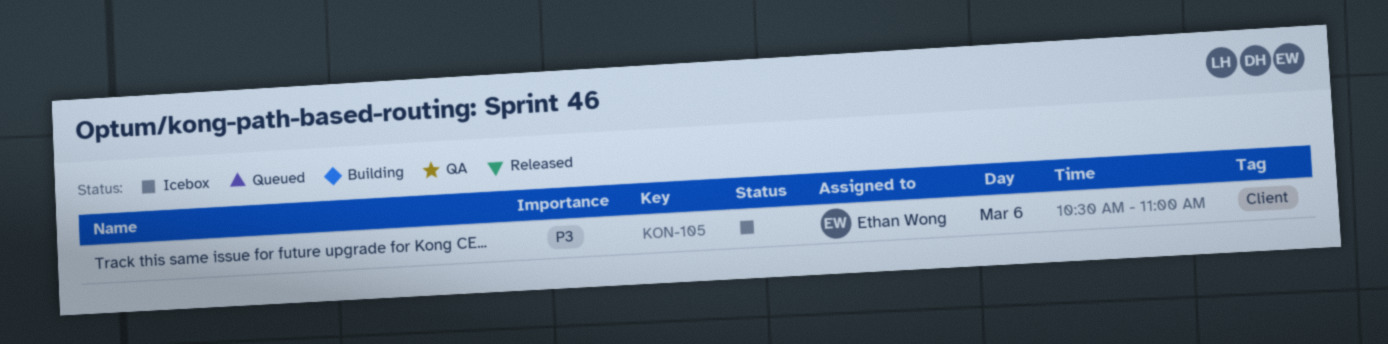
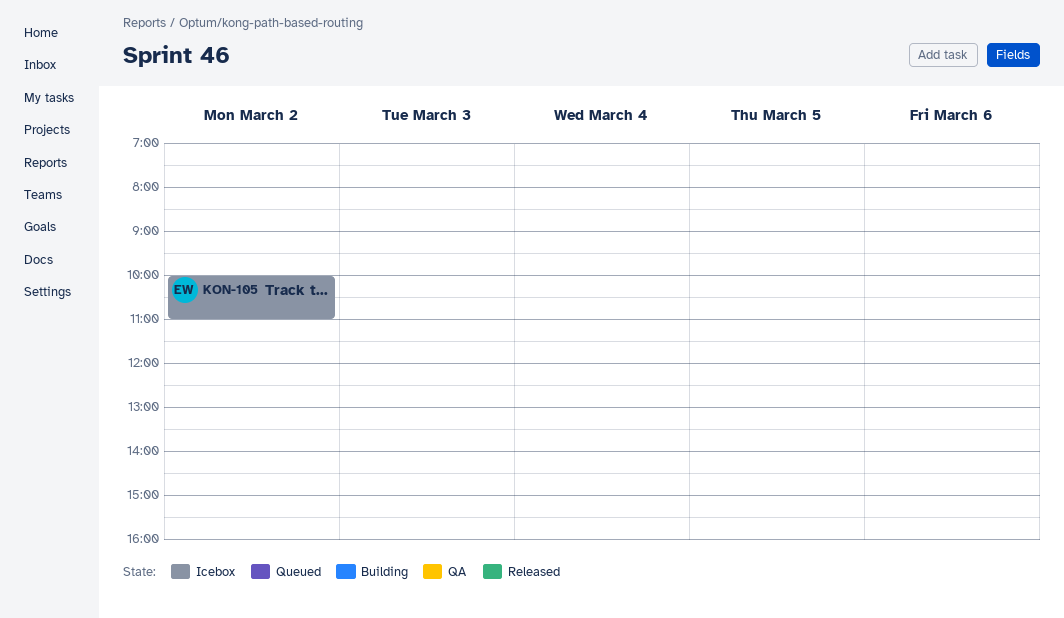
KON-105, day: Mar 6 -> Mar 2
KON-105, begins: 10:30 -> 10:00

